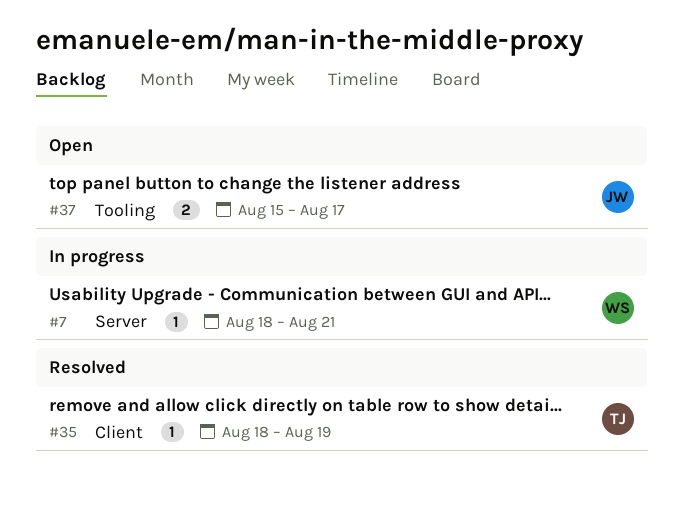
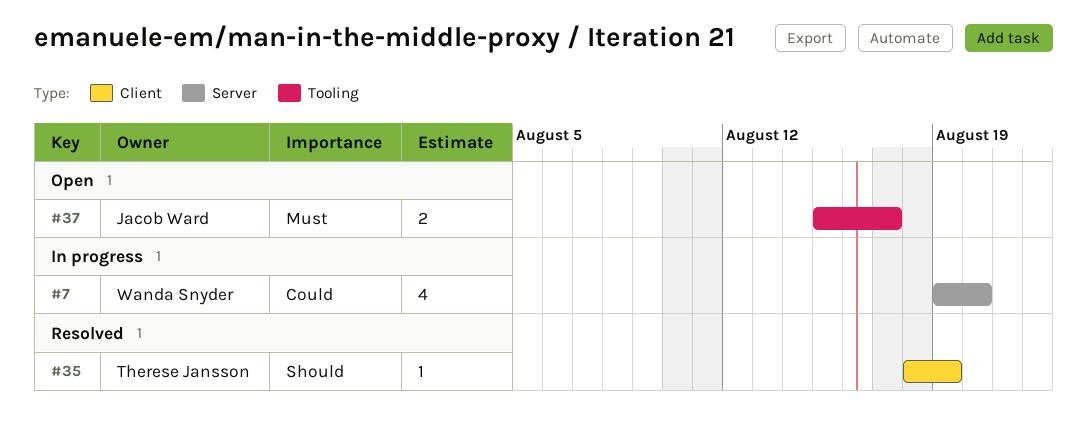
#7, estimate: 1 -> 4
#7, start: Aug 18 -> Aug 19
#7, due: Aug 21 -> Aug 20

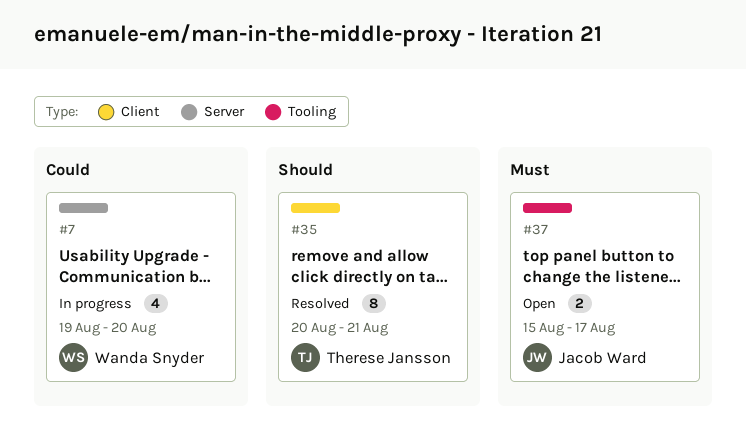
#35, estimate: 1 -> 8
#35, start: Aug 18 -> Aug 20
#35, due: Aug 19 -> Aug 21

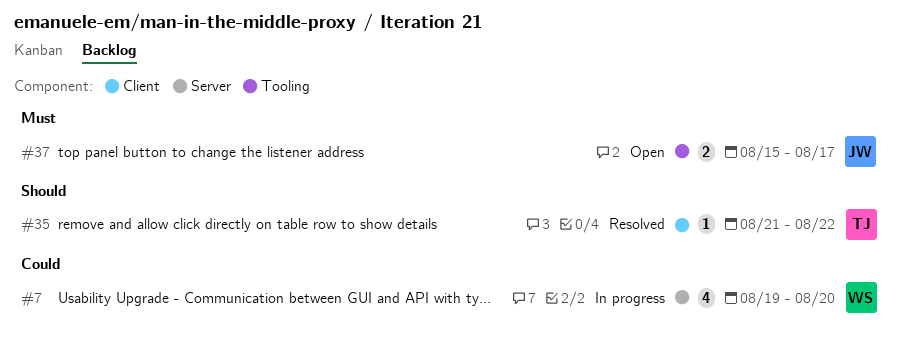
#35, estimate: 8 -> 1
#35, start: Aug 20 -> Aug 21
#35, due: Aug 21 -> Aug 22

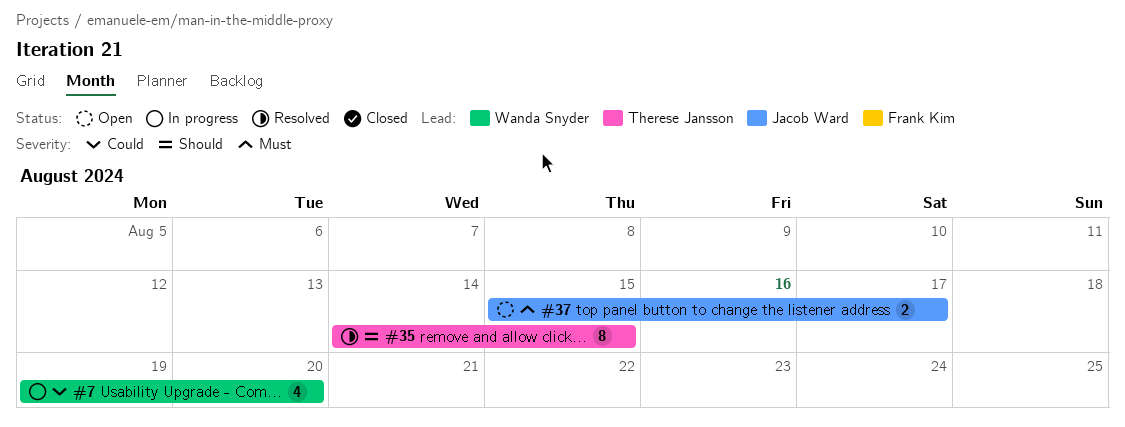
#35, estimate: 1 -> 8
#35, start: Aug 21 -> Aug 14
#35, due: Aug 22 -> Aug 15

